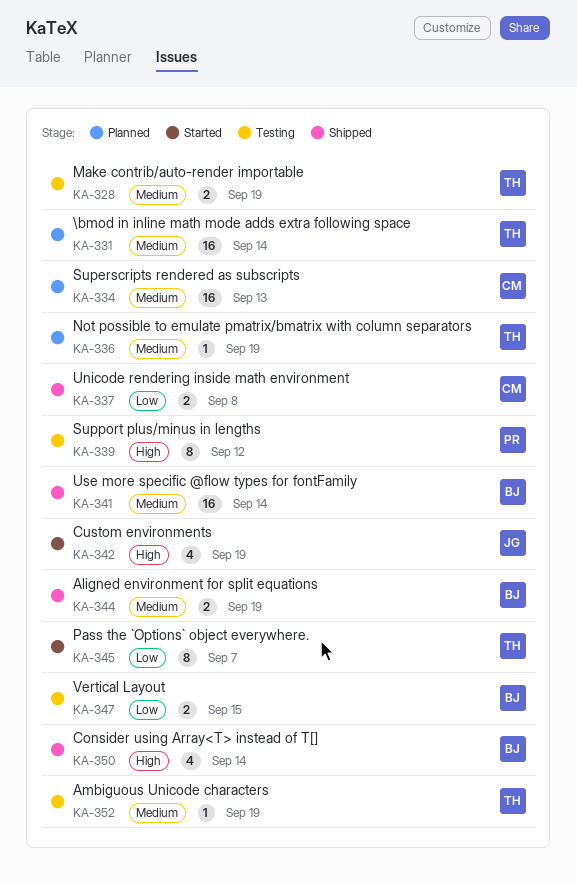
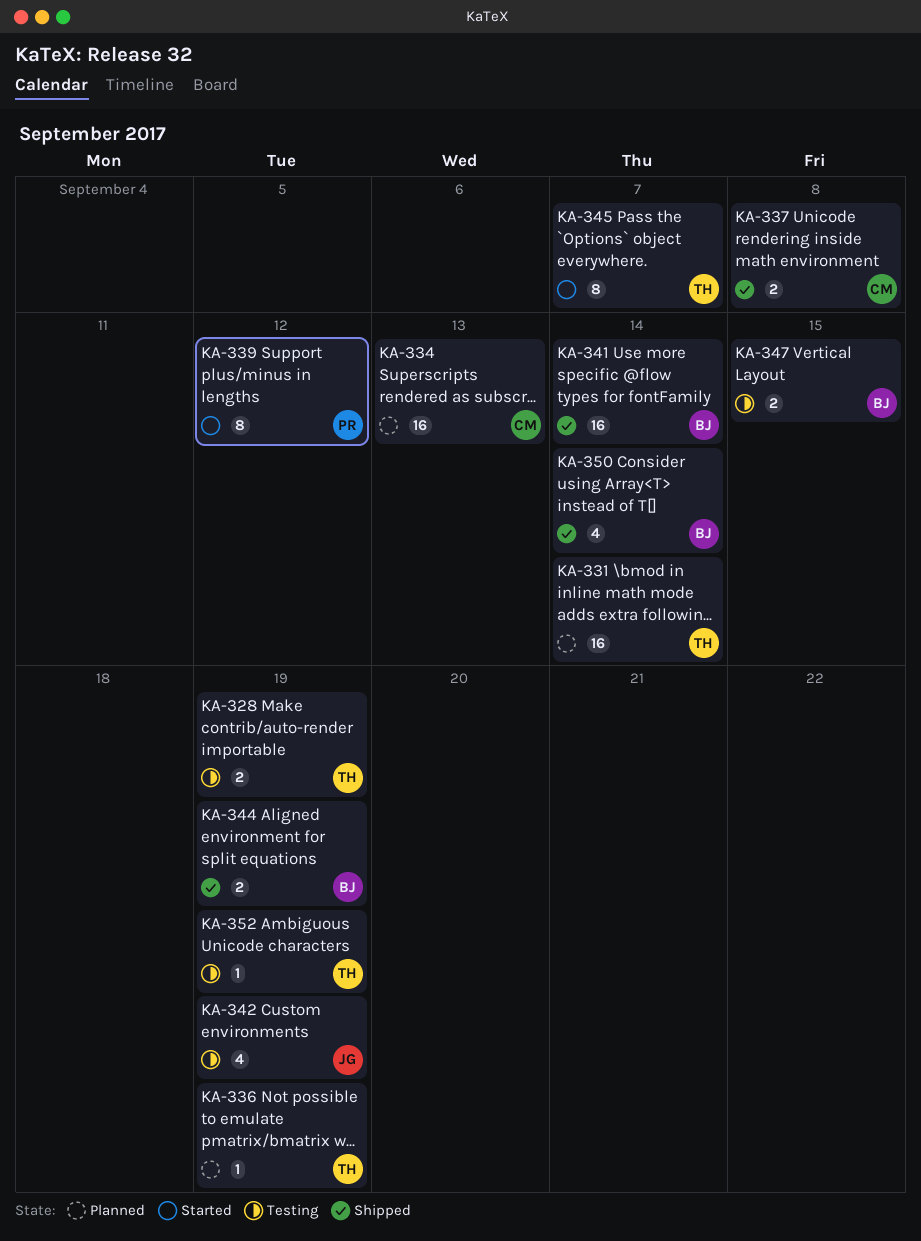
KA-339, status: Testing -> Started
KA-342, status: Started -> Testing

